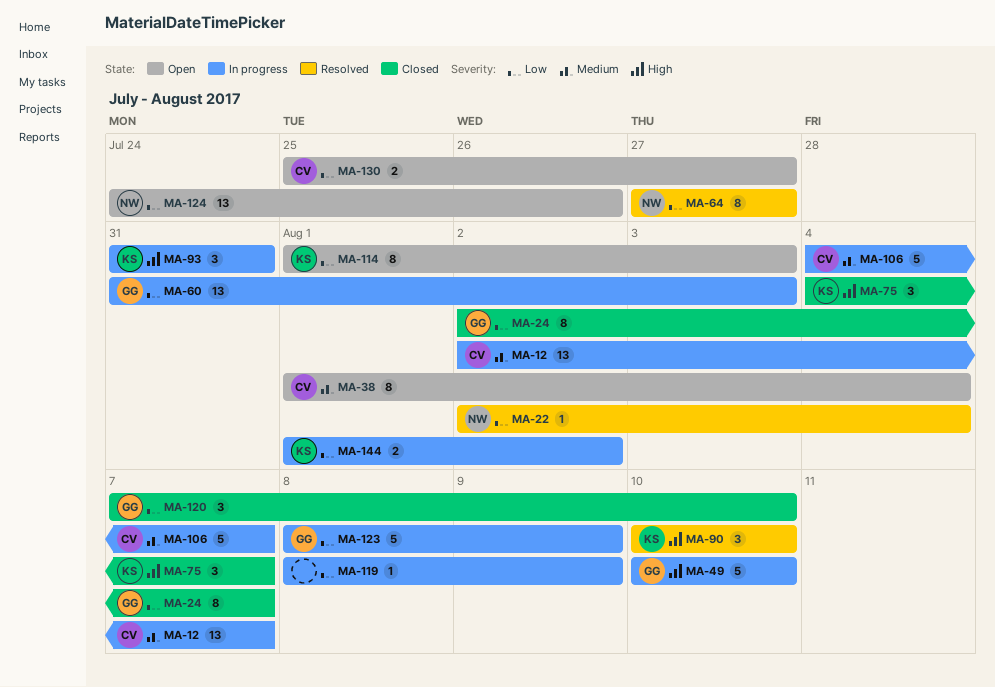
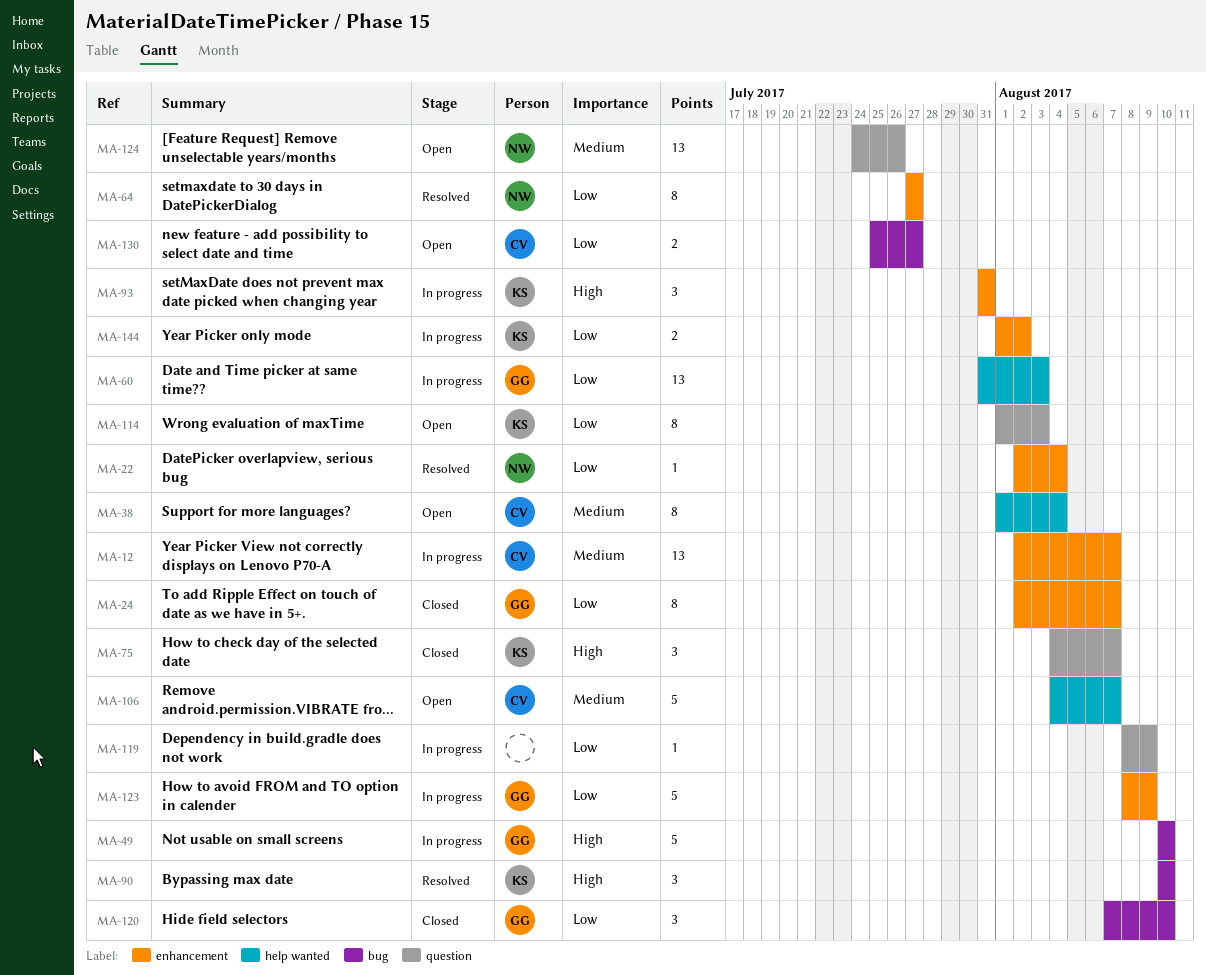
MA-106, status: In progress -> Open
MA-124, priority: Low -> Medium

